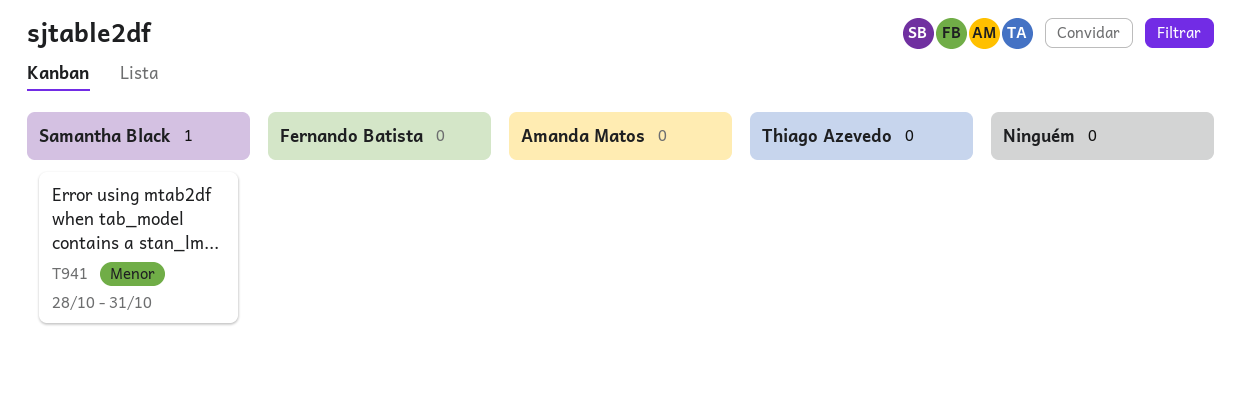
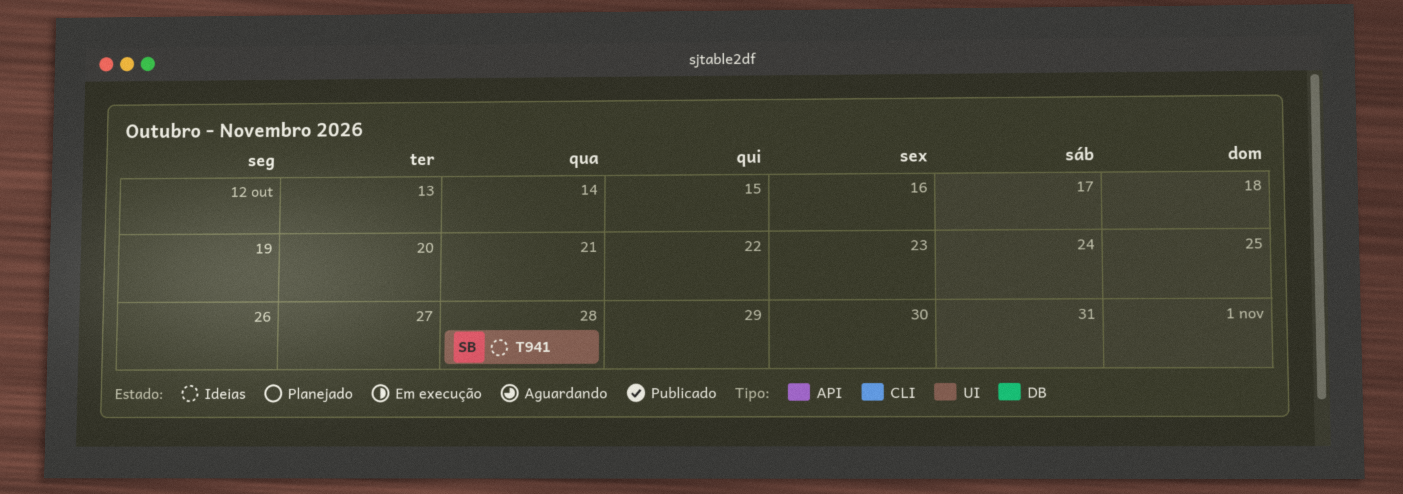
T941, due: Oct 31 -> Oct 28

